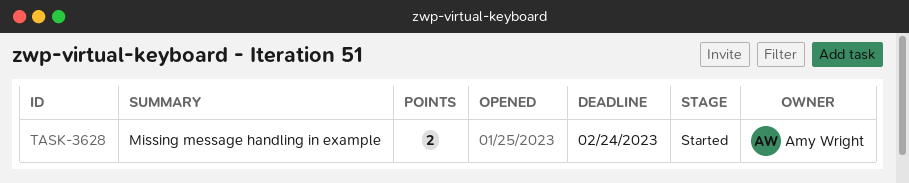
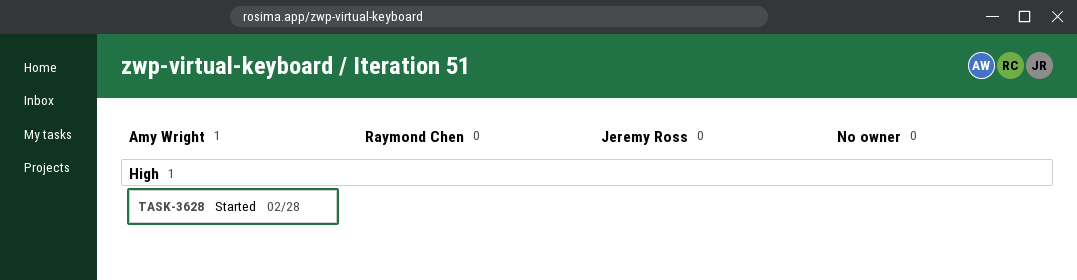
TASK-3628, due: Feb 24 -> Feb 28

